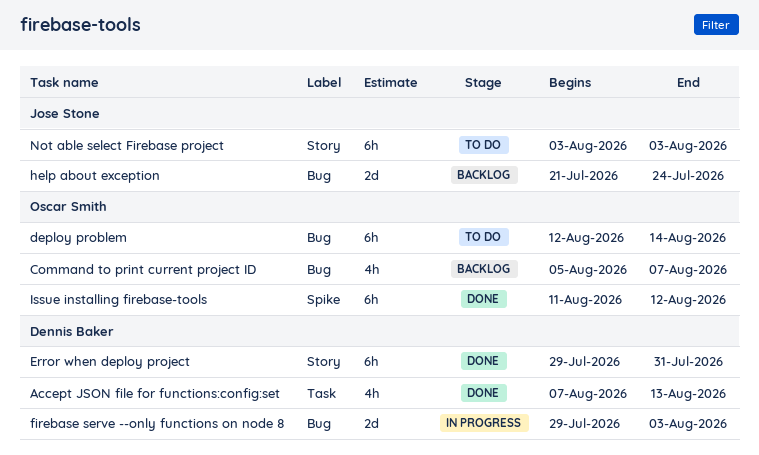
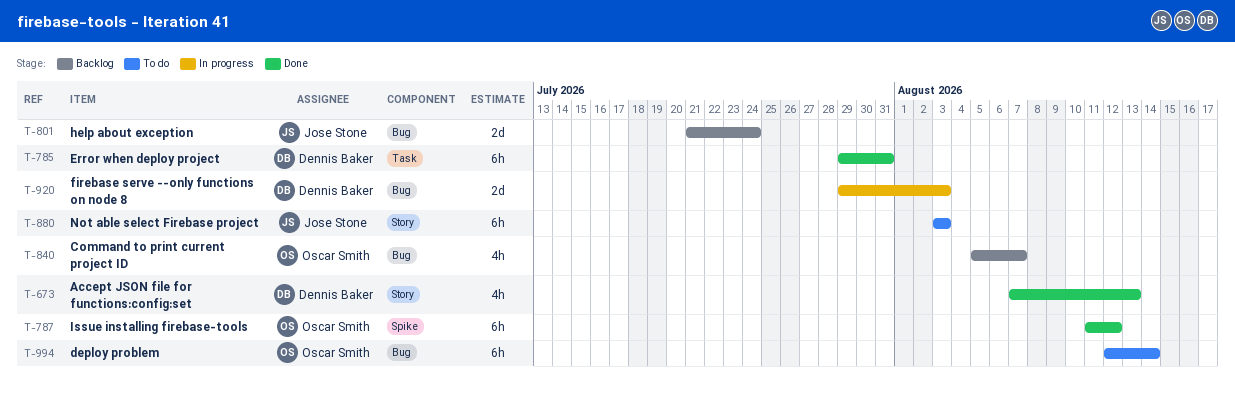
Accept JSON file for functions:config:set, label: Task -> Story
Error when deploy project, label: Story -> Task

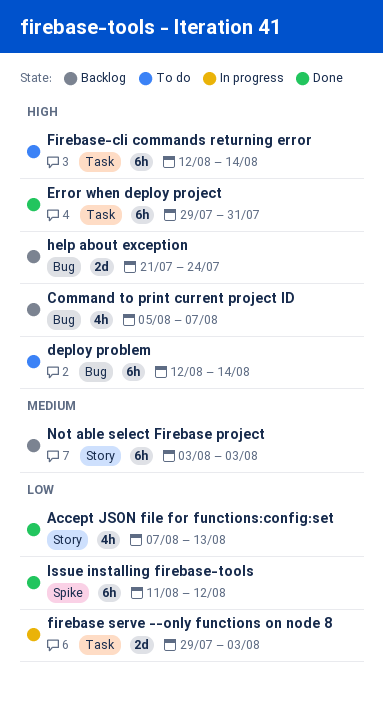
firebase serve --only functions on node 8, label: Bug -> Task
Firebase-cli commands returning error: none -> present
Not able select Firebase project, status: To do -> Backlog

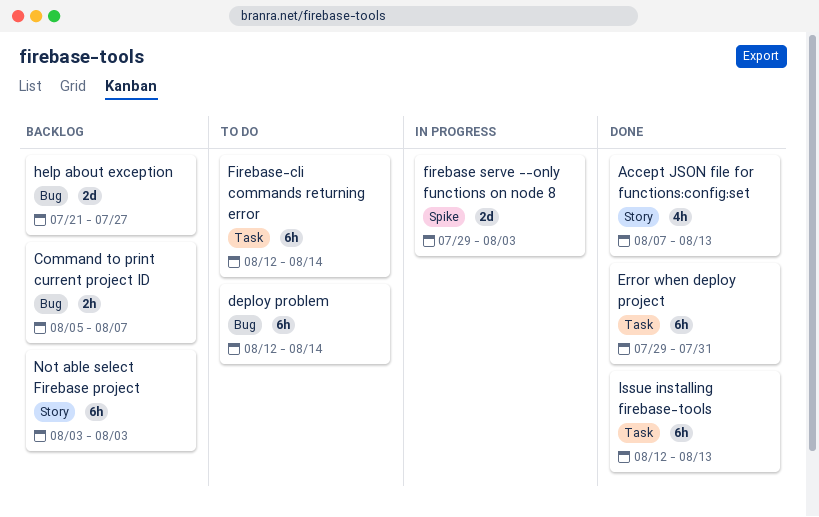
Command to print current project ID, estimate: 4h -> 2h
firebase serve --only functions on node 8, label: Task -> Spike
help about exception, due: Jul 24 -> Jul 27
Issue installing firebase-tools, label: Spike -> Task
Issue installing firebase-tools, start: Aug 11 -> Aug 12
Issue installing firebase-tools, due: Aug 12 -> Aug 13

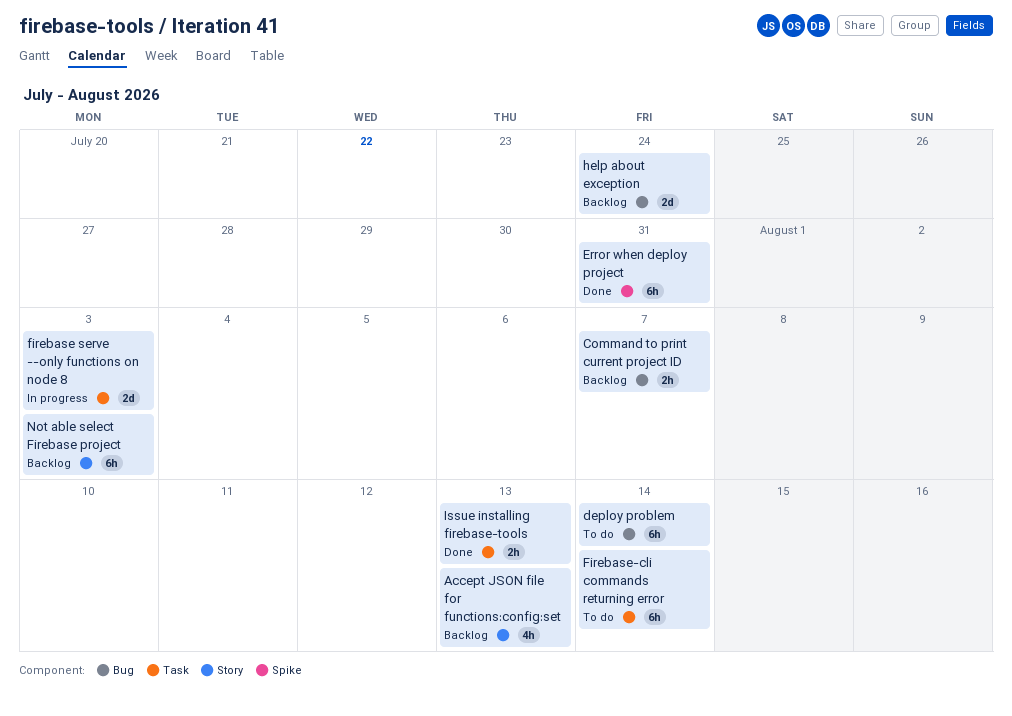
Accept JSON file for functions:config:set, status: Done -> Backlog
Error when deploy project, label: Task -> Spike
firebase serve --only functions on node 8, label: Spike -> Task
help about exception, due: Jul 27 -> Jul 24
Issue installing firebase-tools, estimate: 6h -> 2h

